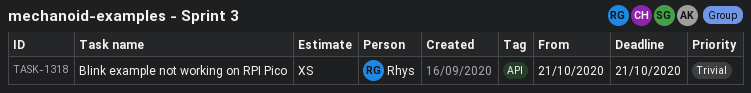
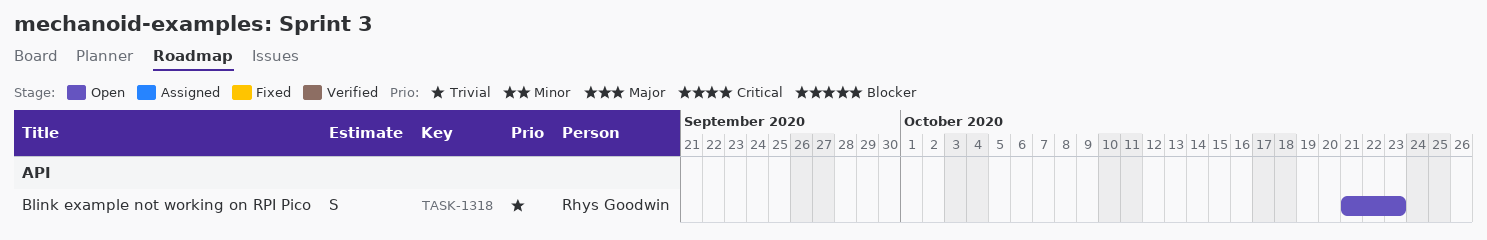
TASK-1318, estimate: XS -> S
TASK-1318, due: Oct 21 -> Oct 23

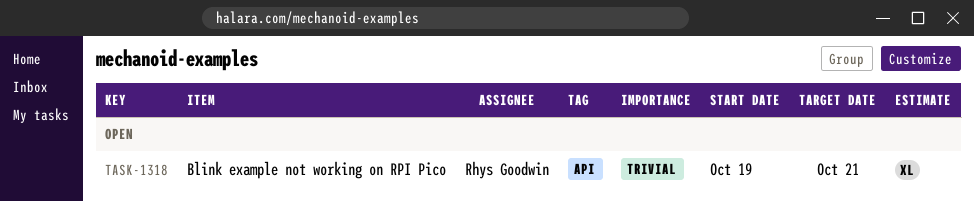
TASK-1318, estimate: S -> XL
TASK-1318, start: Oct 21 -> Oct 19
TASK-1318, due: Oct 23 -> Oct 21

